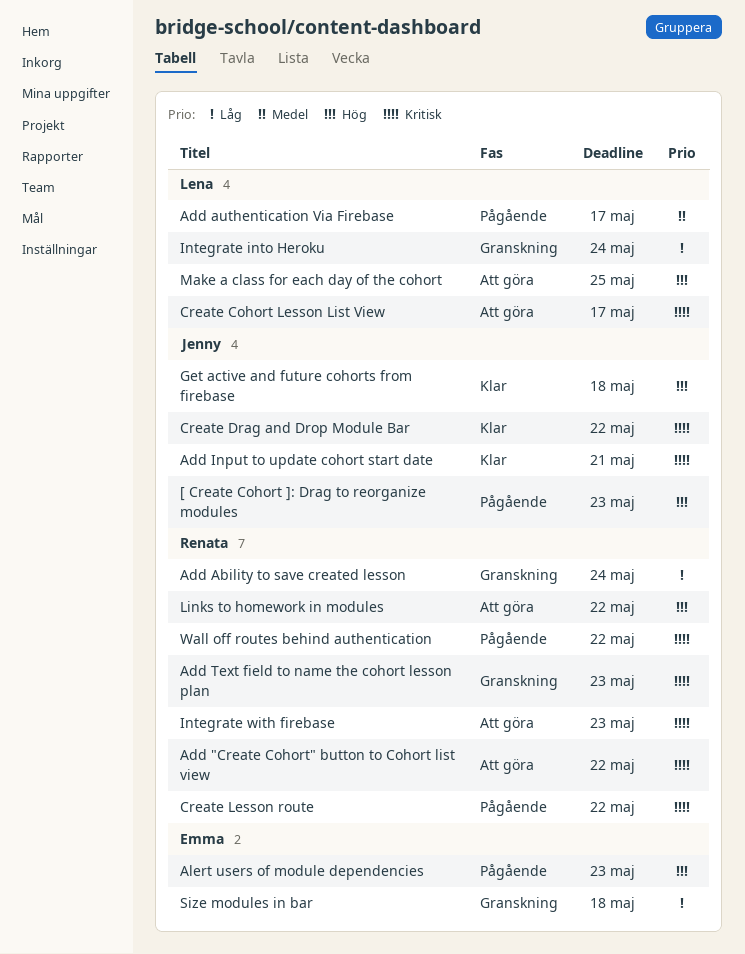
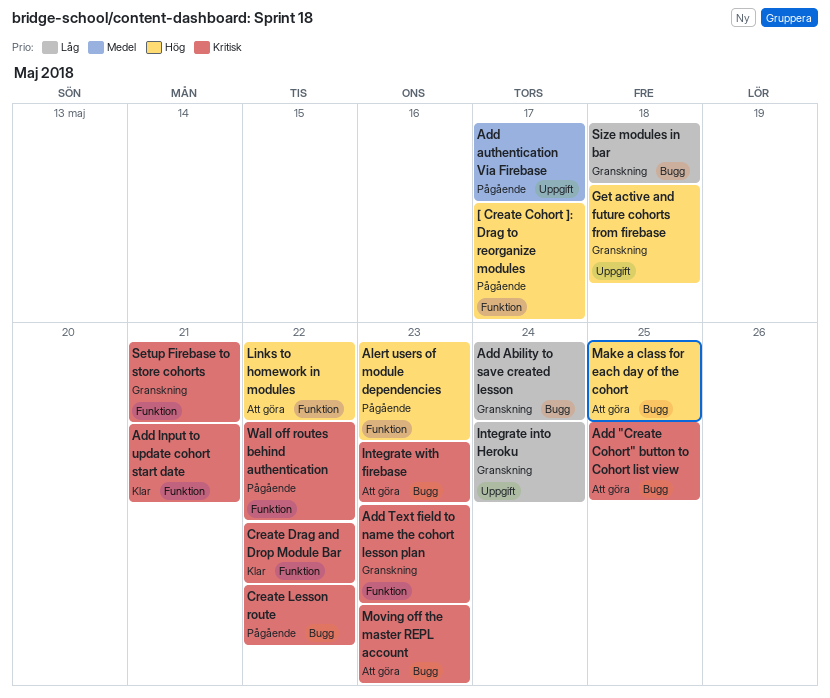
[ Create Cohort ]: Drag to reorganize modules, due: May 23 -> May 17
Add "Create Cohort" button to Cohort list view, due: May 22 -> May 25
Create Cohort Lesson List View: present -> none
Get active and future cohorts from firebase, status: Klar -> Granskning
Moving off the master REPL account: none -> present
Setup Firebase to store cohorts: none -> present

